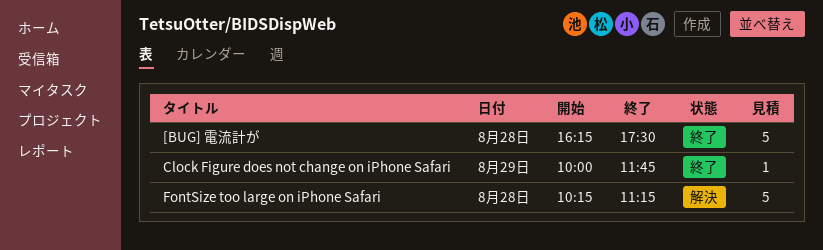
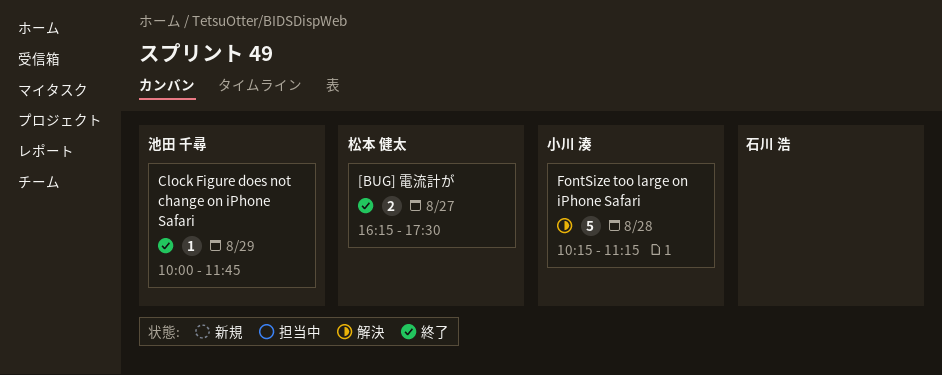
[BUG] 電流計が, estimate: 5 -> 2
[BUG] 電流計が, day: Aug 28 -> Aug 27

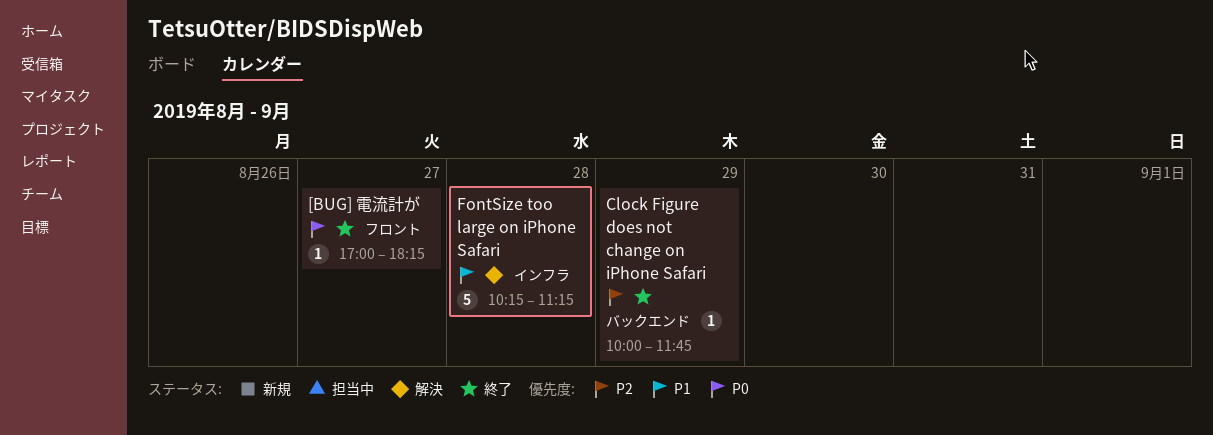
[BUG] 電流計が, estimate: 2 -> 1
[BUG] 電流計が, begins: 16:15 -> 17:00
[BUG] 電流計が, ends: 17:30 -> 18:15

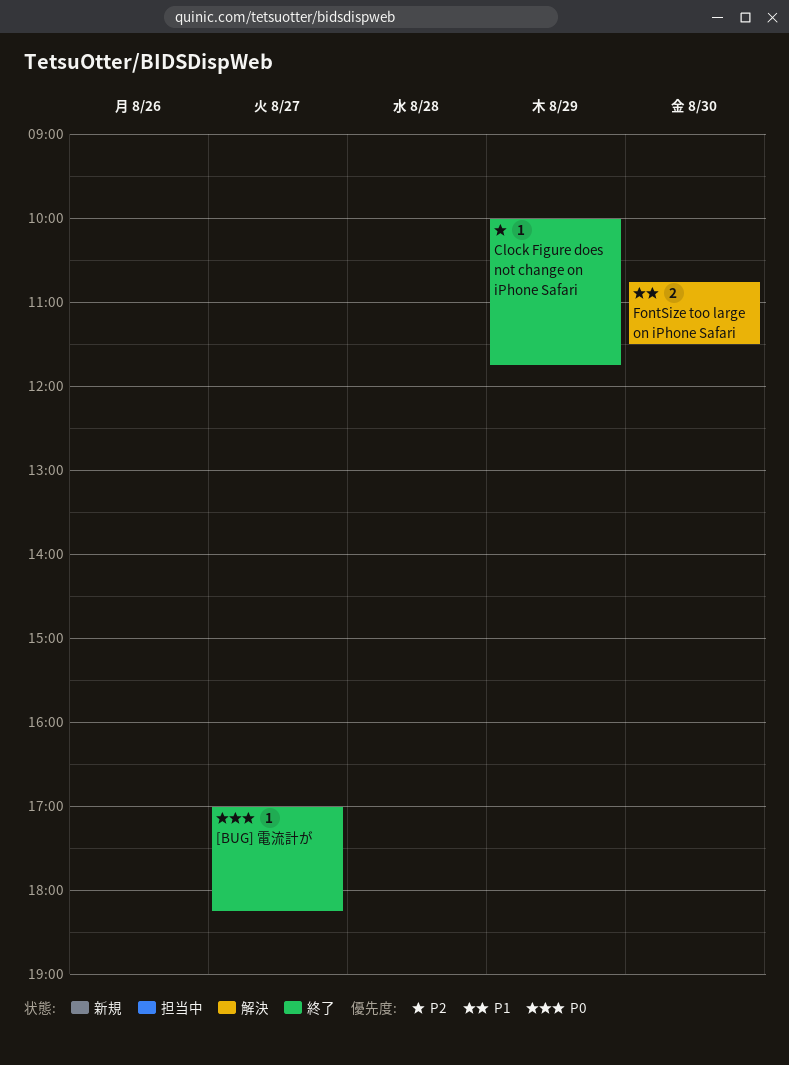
FontSize too large on iPhone Safari, estimate: 5 -> 2
FontSize too large on iPhone Safari, day: Aug 28 -> Aug 30
FontSize too large on iPhone Safari, begins: 10:15 -> 10:45
FontSize too large on iPhone Safari, ends: 11:15 -> 11:30

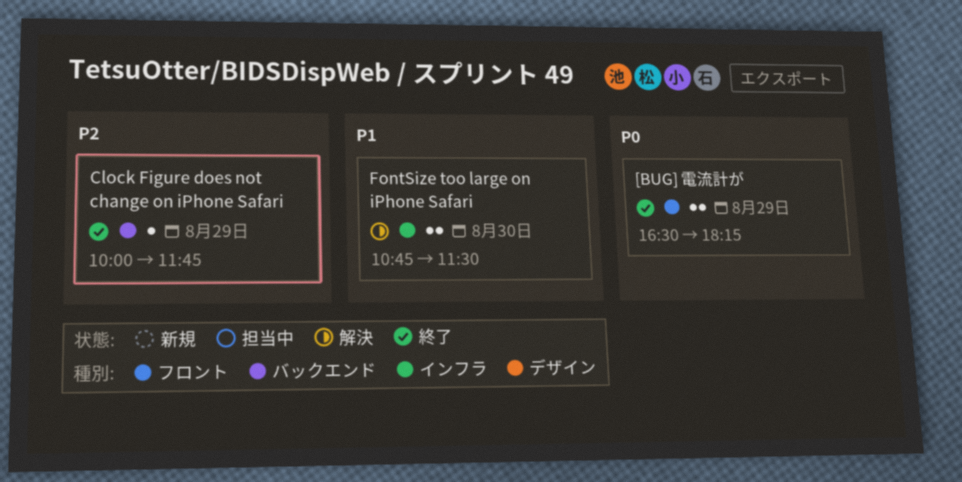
[BUG] 電流計が, estimate: 1 -> 2
[BUG] 電流計が, day: Aug 27 -> Aug 29
[BUG] 電流計が, begins: 17:00 -> 16:30

